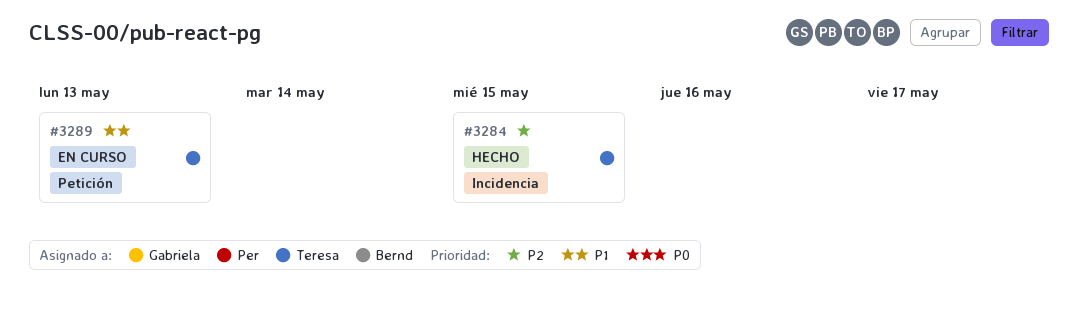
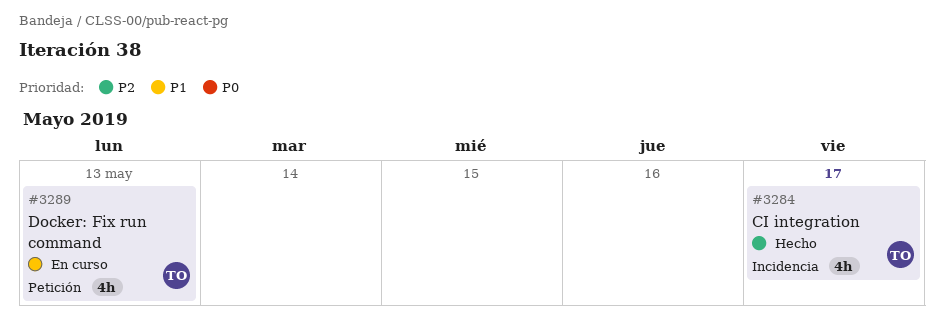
#3284, due: May 15 -> May 17

